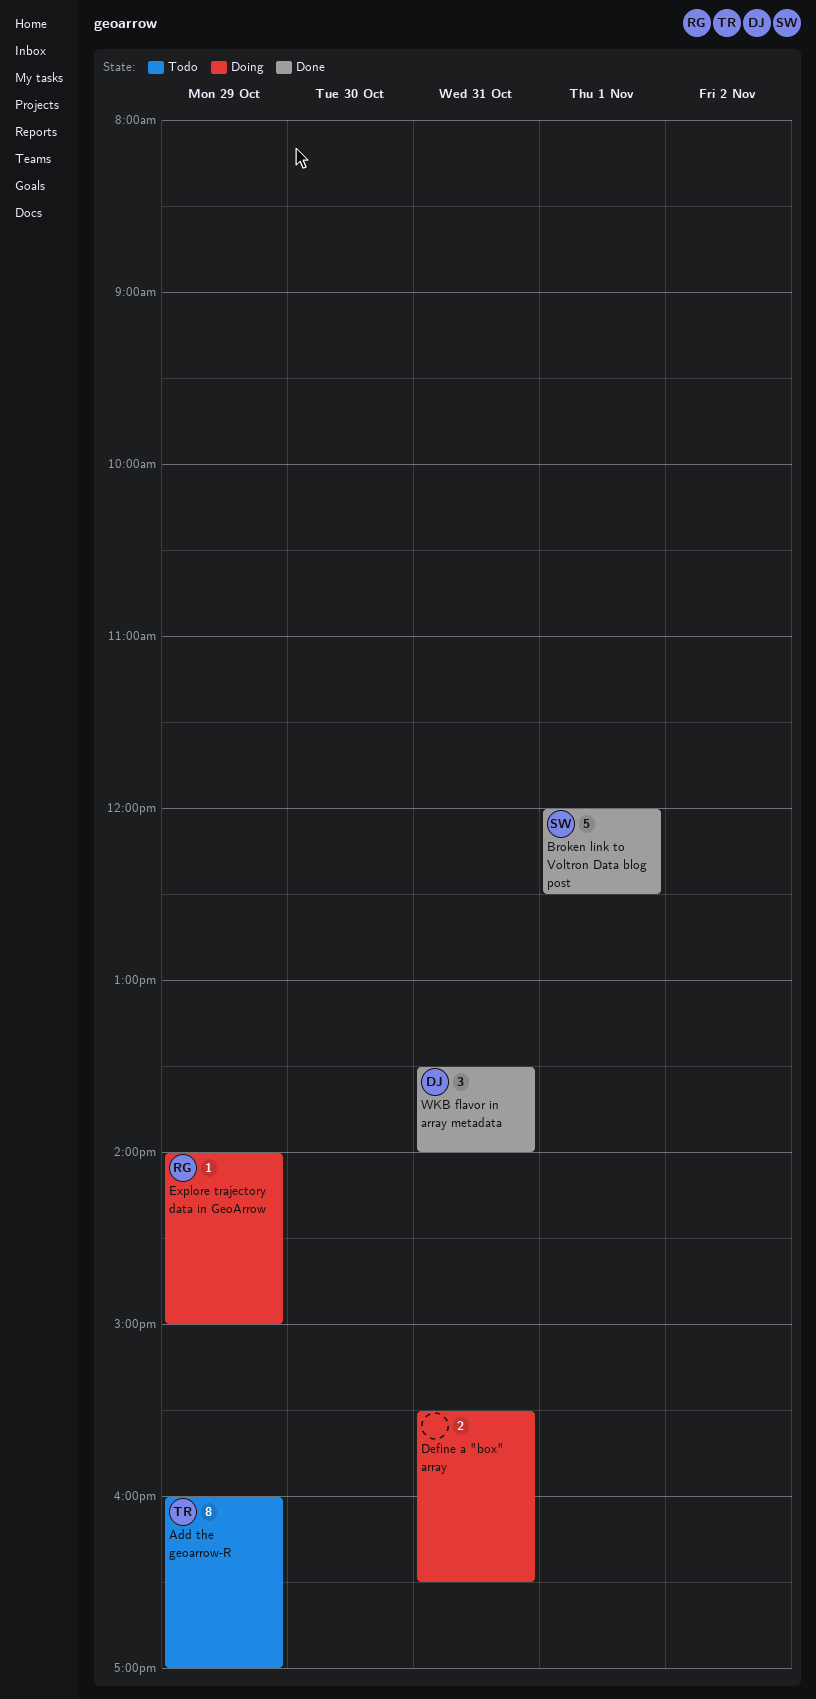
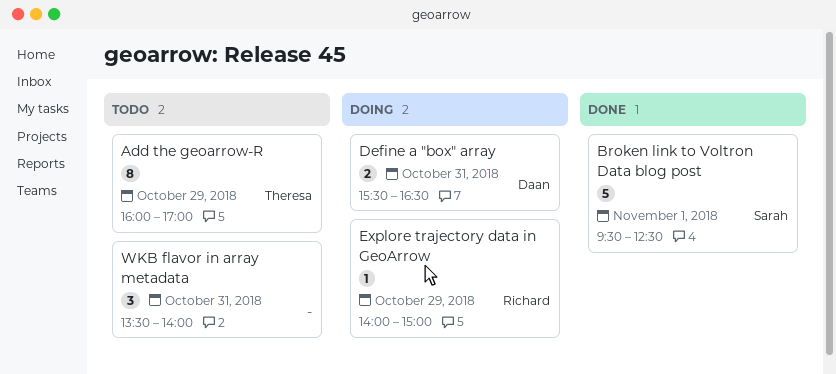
Broken link to Voltron Data blog post, begins: 12:00 -> 09:30
Define a "box" array, owner: none -> Daan
WKB flavor in array metadata, status: Done -> Todo
WKB flavor in array metadata, owner: Daan -> none

